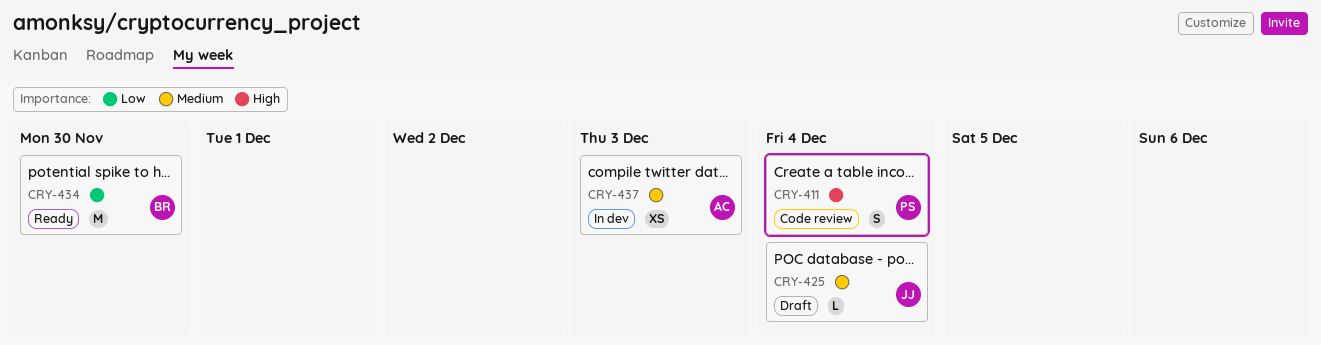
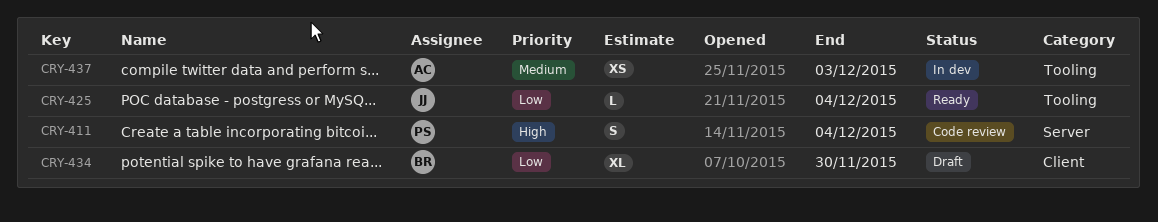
CRY-425, status: Draft -> Ready
CRY-425, priority: Medium -> Low
CRY-434, status: Ready -> Draft
CRY-434, estimate: M -> XL

